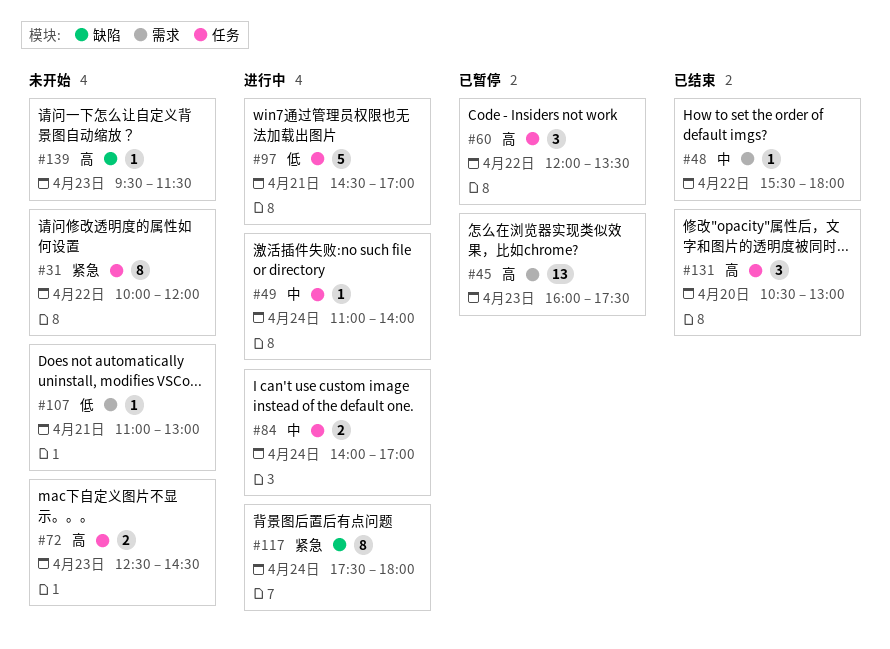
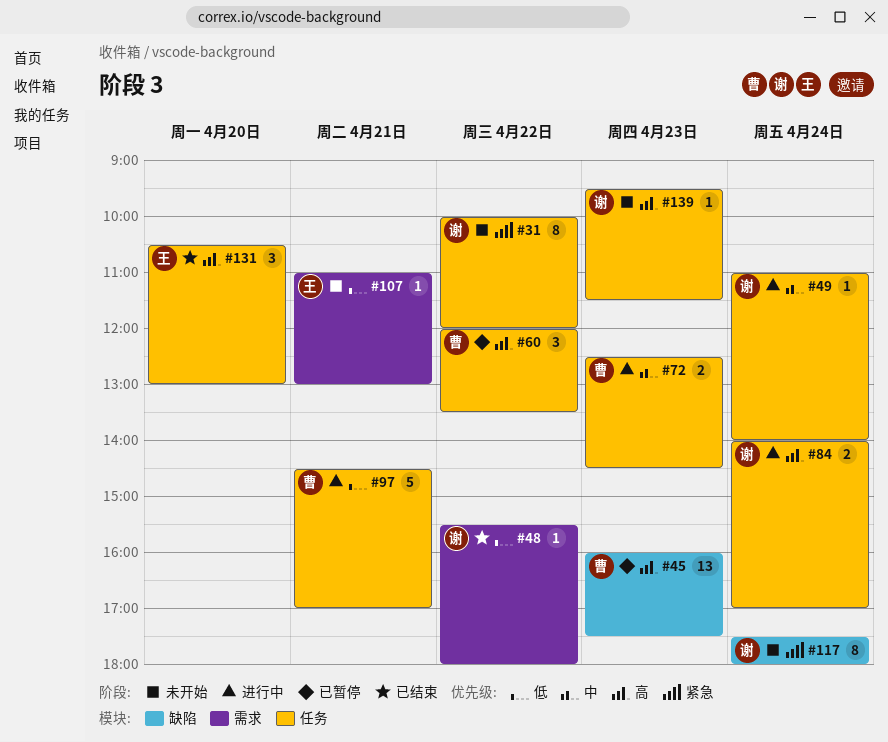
#45, label: 需求 -> 缺陷
#48, priority: 中 -> 低
#72, status: 未开始 -> 进行中
#72, priority: 高 -> 中
#84, priority: 中 -> 高
#117, status: 进行中 -> 未开始
#139, label: 缺陷 -> 任务

